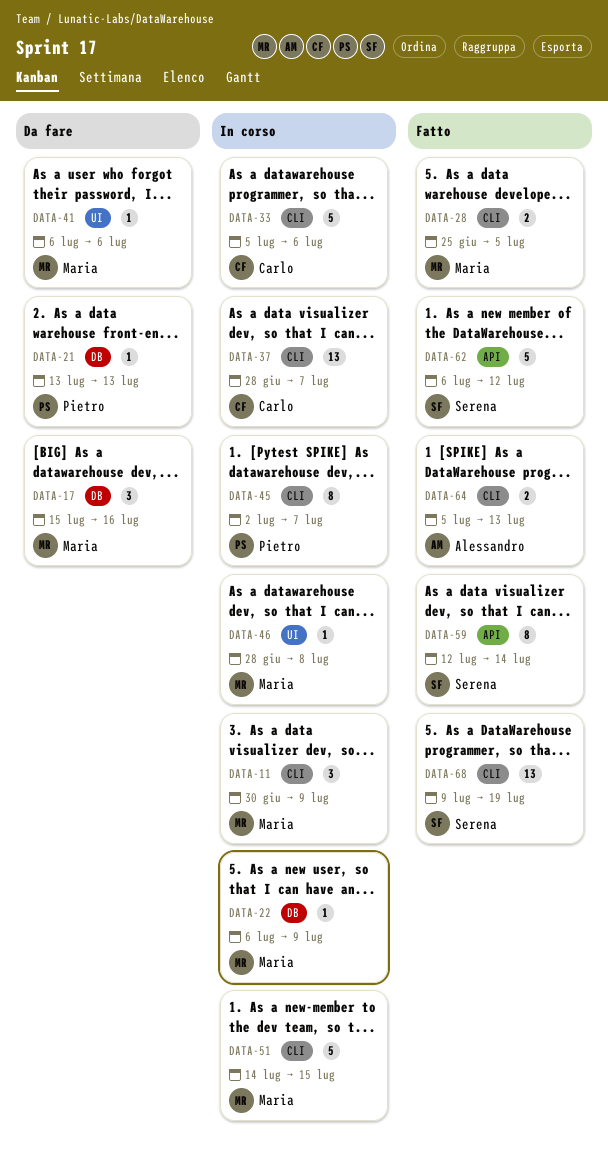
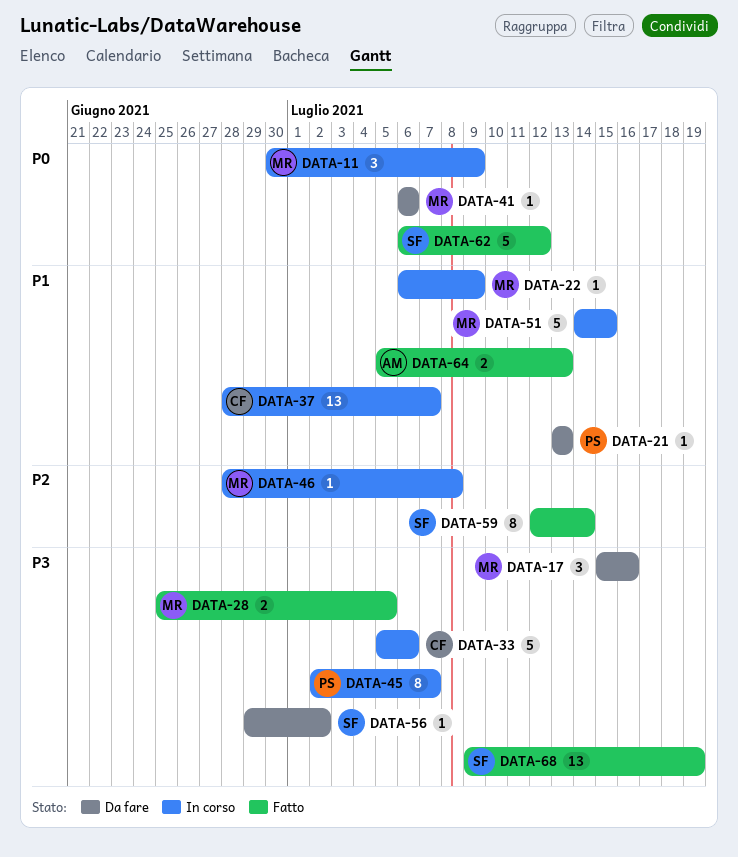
DATA-56: none -> present

